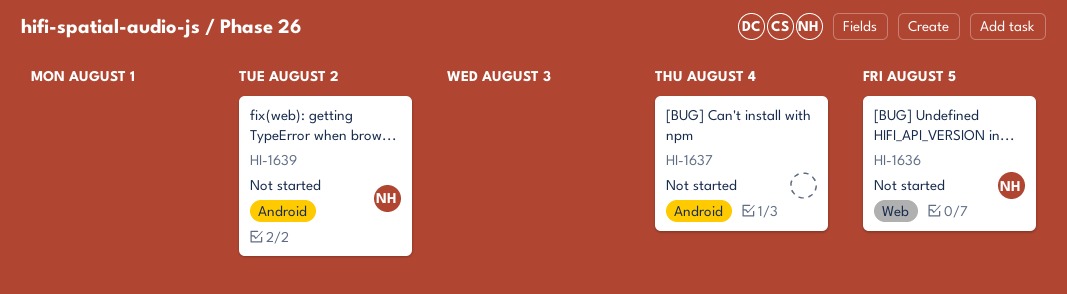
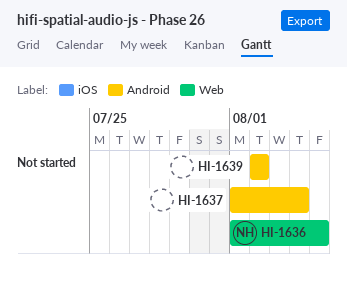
HI-1639, owner: NH -> none

